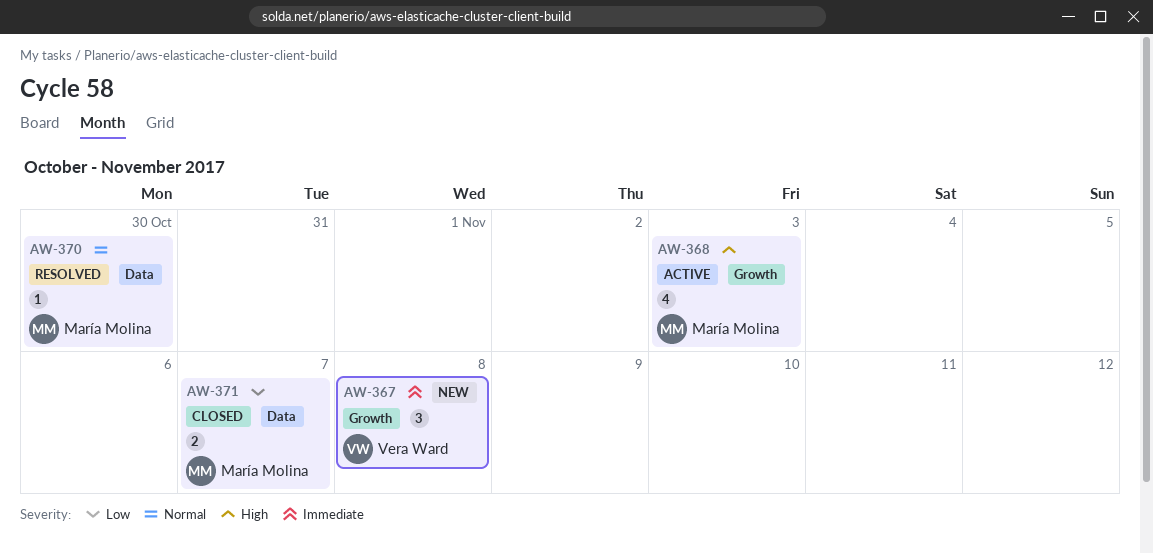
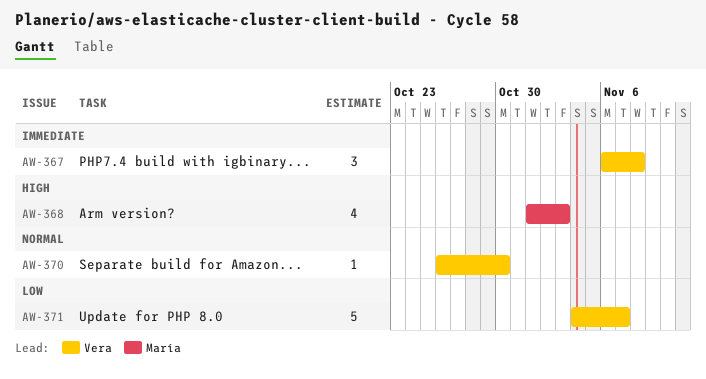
AW-370, owner: María Molina -> Vera Ward
AW-371, owner: María Molina -> Vera Ward
AW-371, estimate: 2 -> 5

